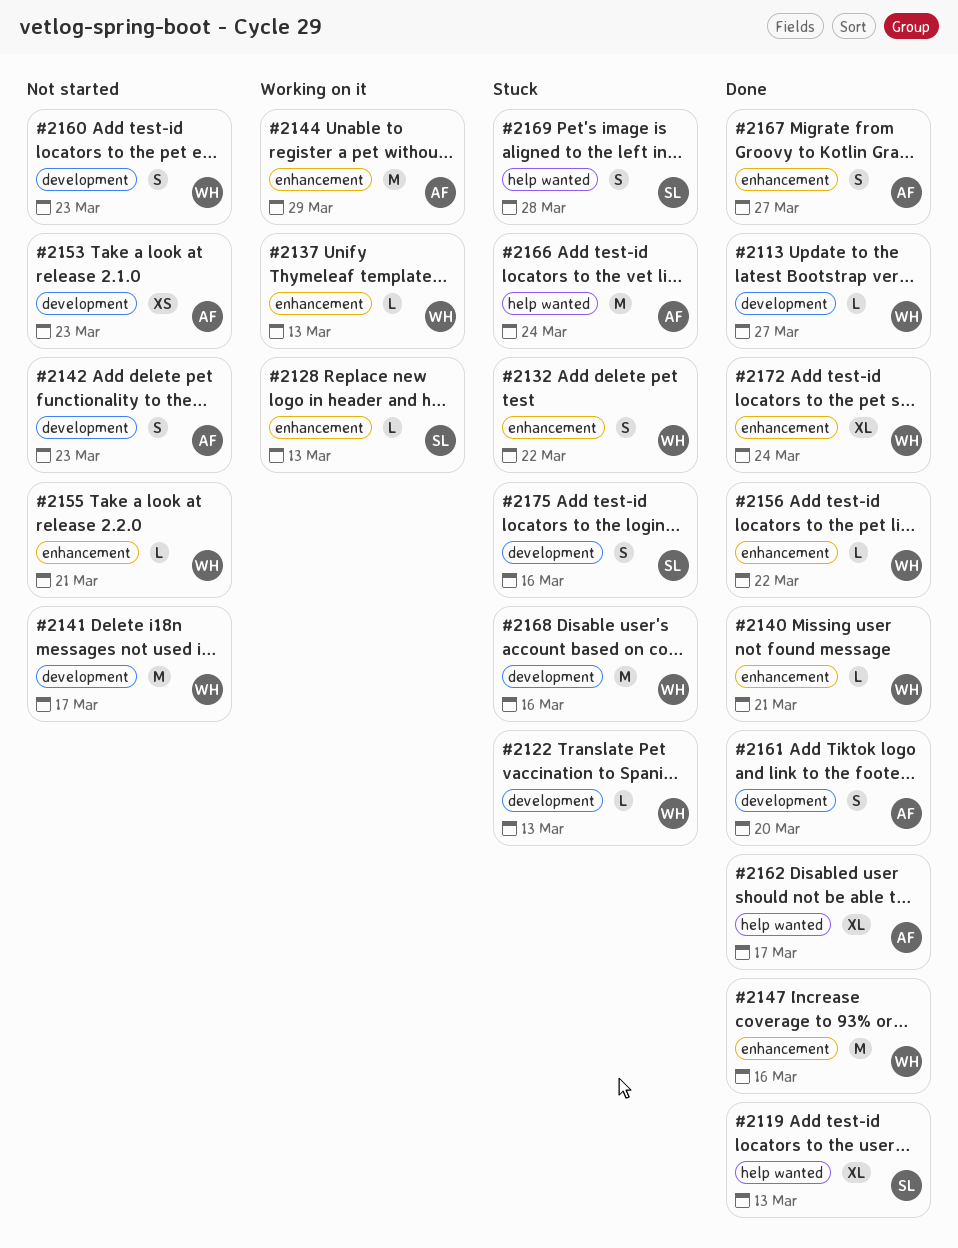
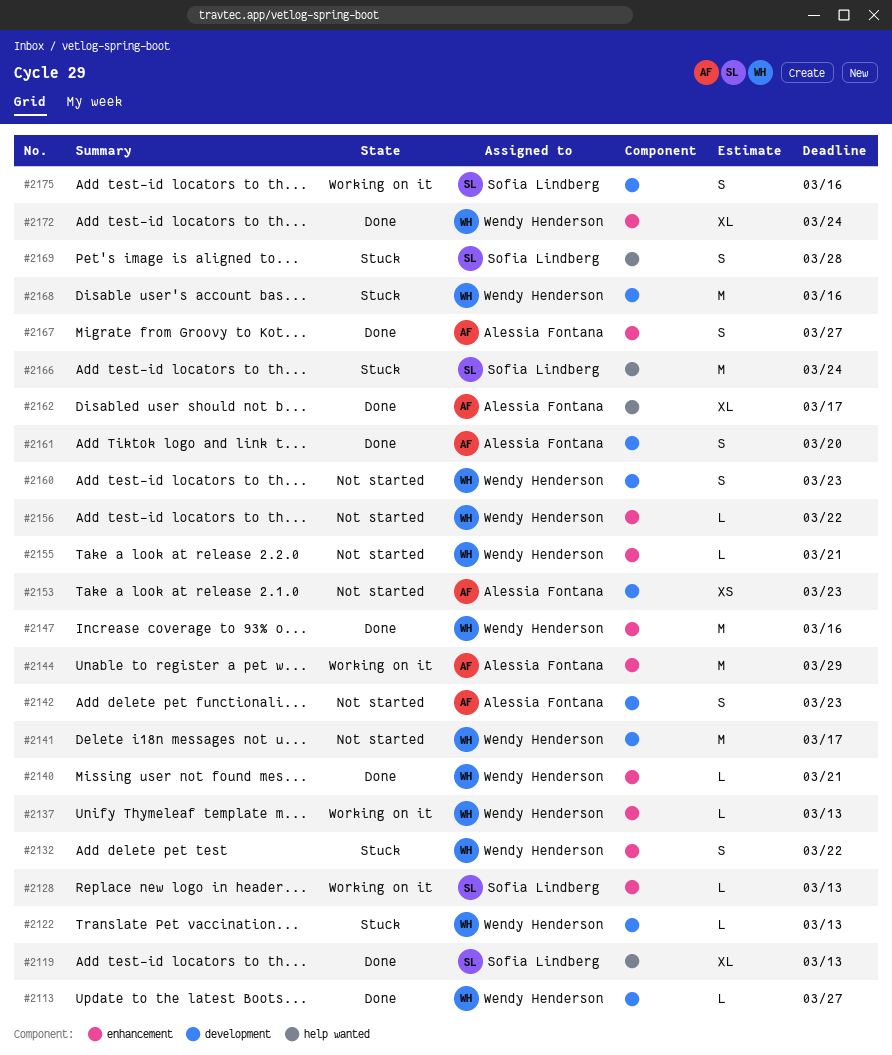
#2156, status: Done -> Not started
#2166, owner: Alessia Fontana -> Sofia Lindberg
#2175, status: Stuck -> Working on it

